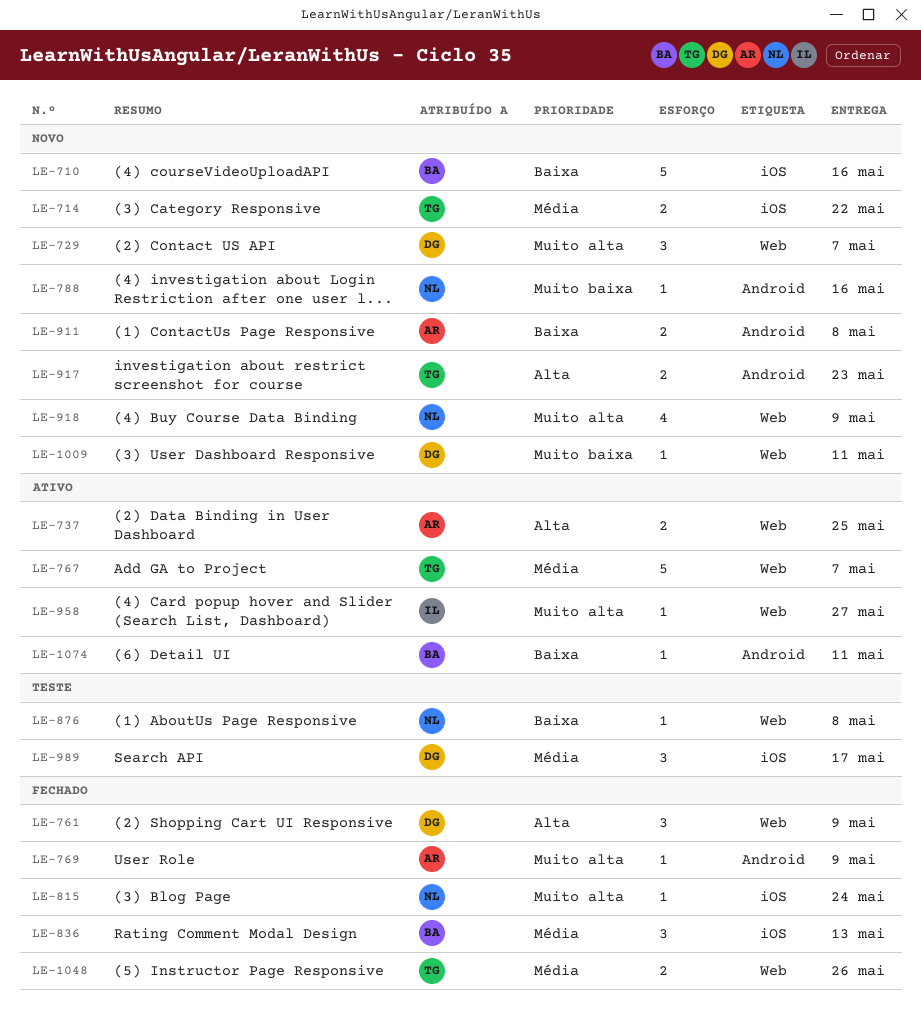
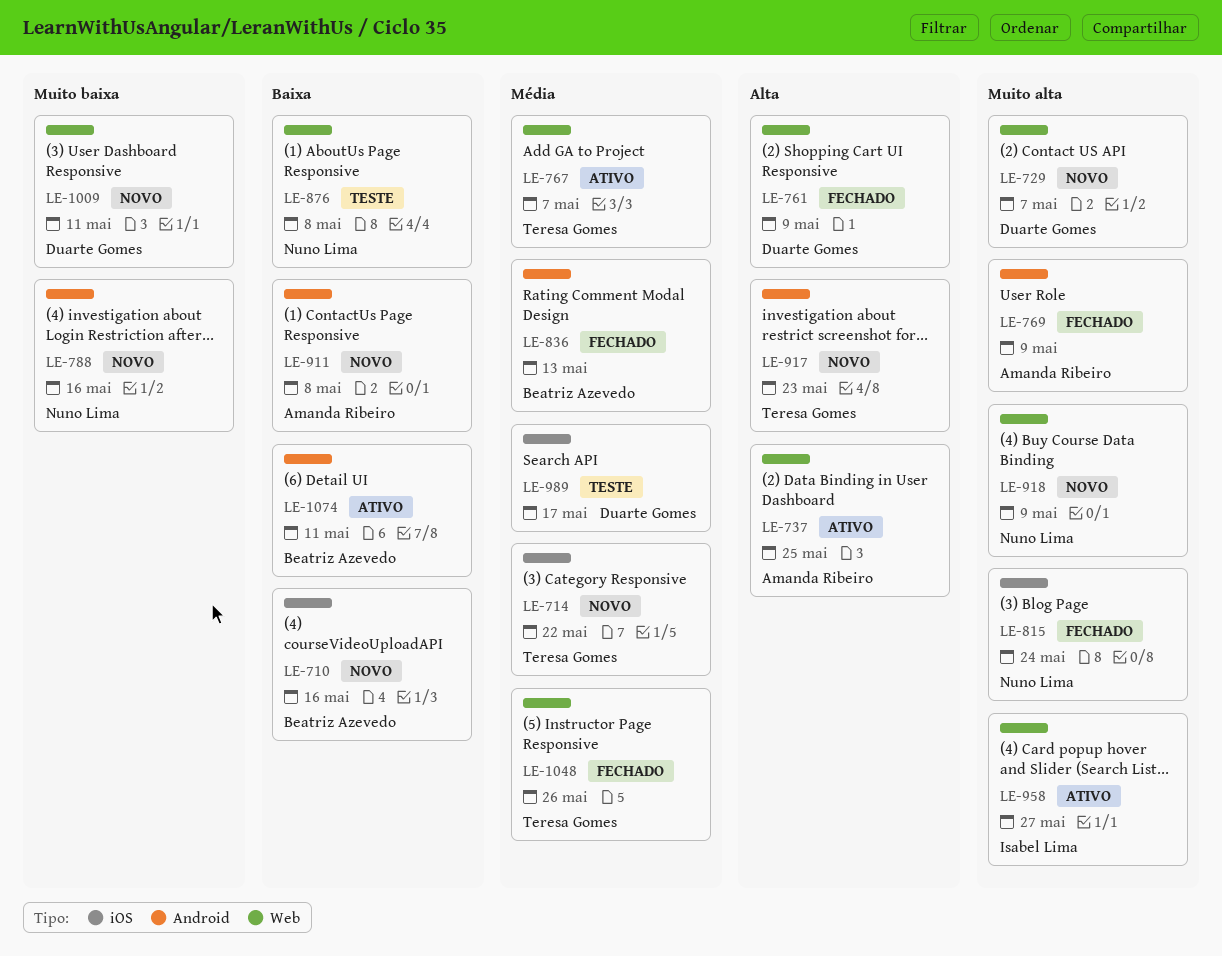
LE-836, label: iOS -> Android

